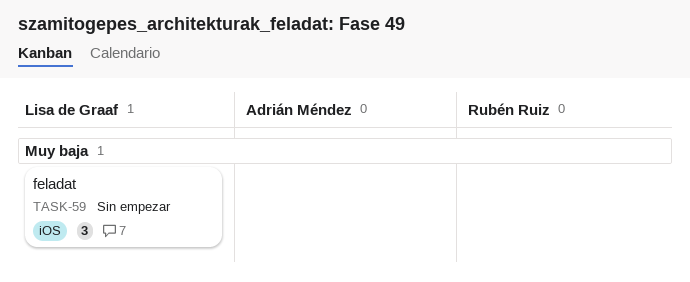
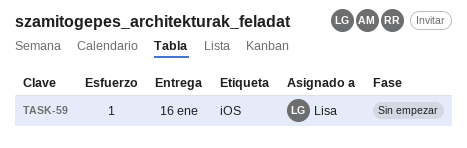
TASK-59, estimate: 3 -> 1

